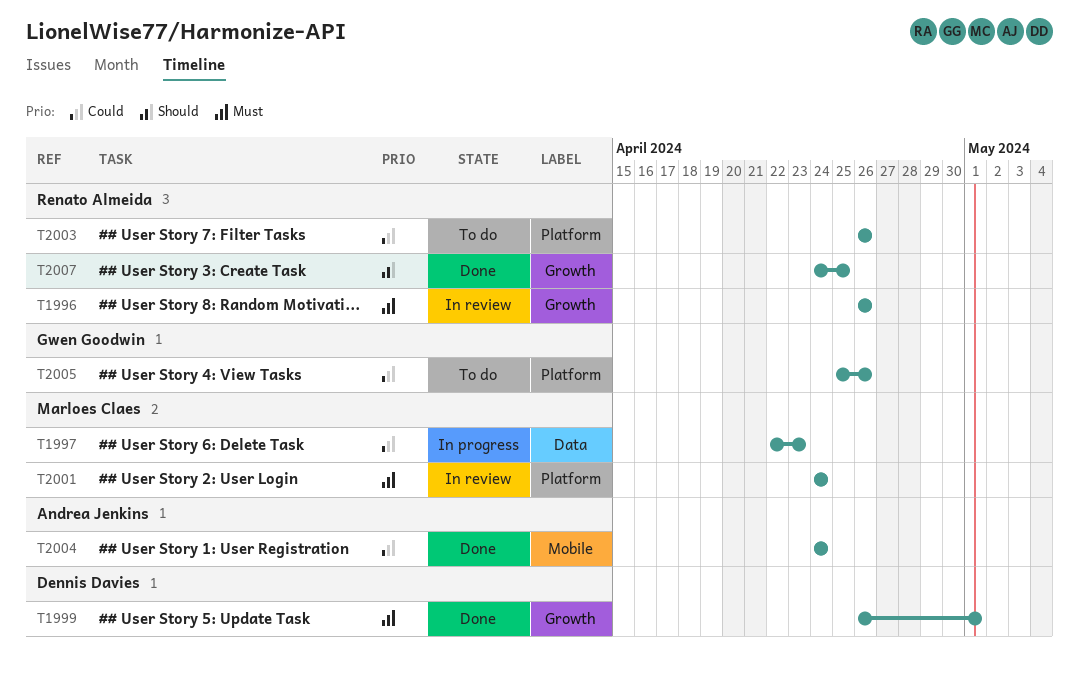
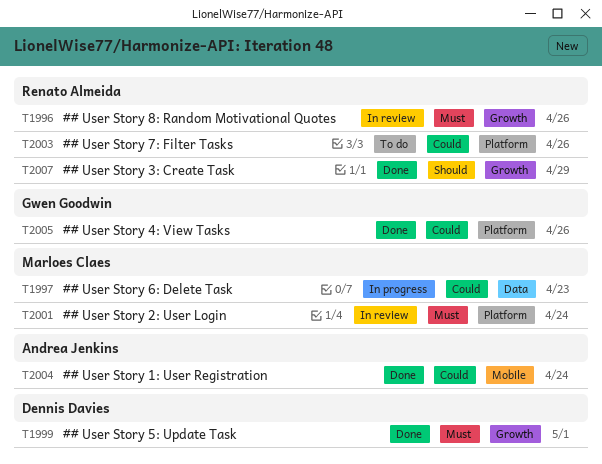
T2005, status: To do -> Done
T2007, due: Apr 25 -> Apr 29

